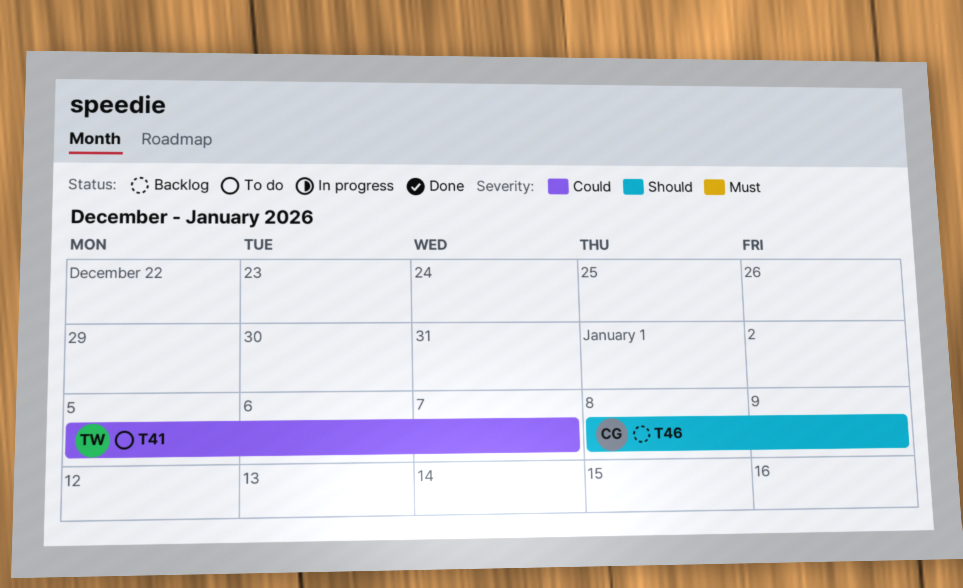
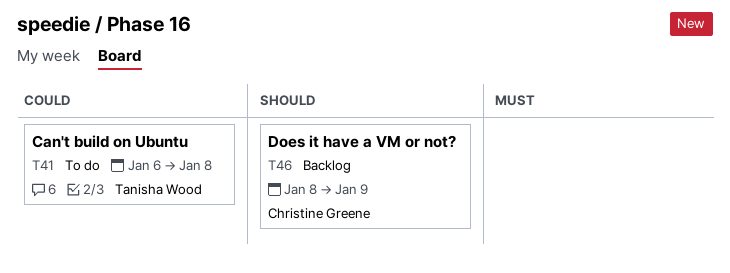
T41, start: Jan 5 -> Jan 6
T41, due: Jan 7 -> Jan 8

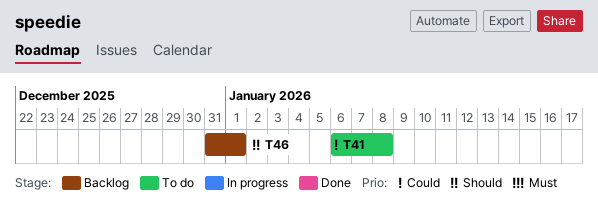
T46, start: Jan 8 -> Dec 31
T46, due: Jan 9 -> Jan 1

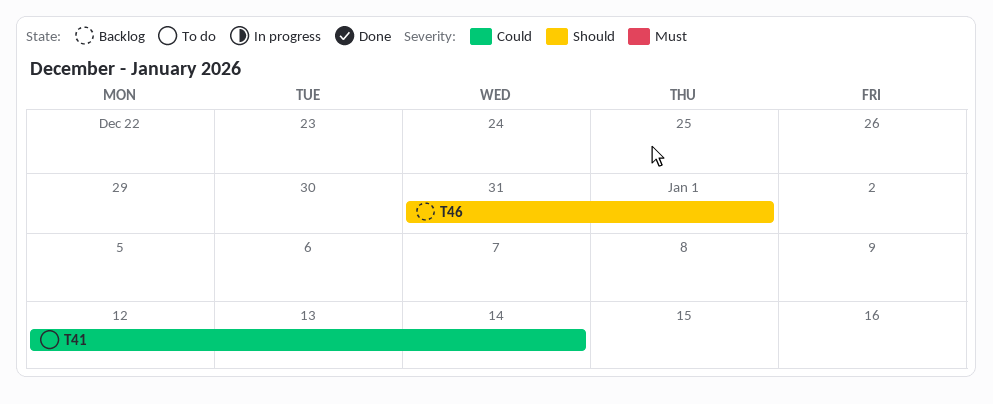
T41, start: Jan 6 -> Jan 12
T41, due: Jan 8 -> Jan 14

